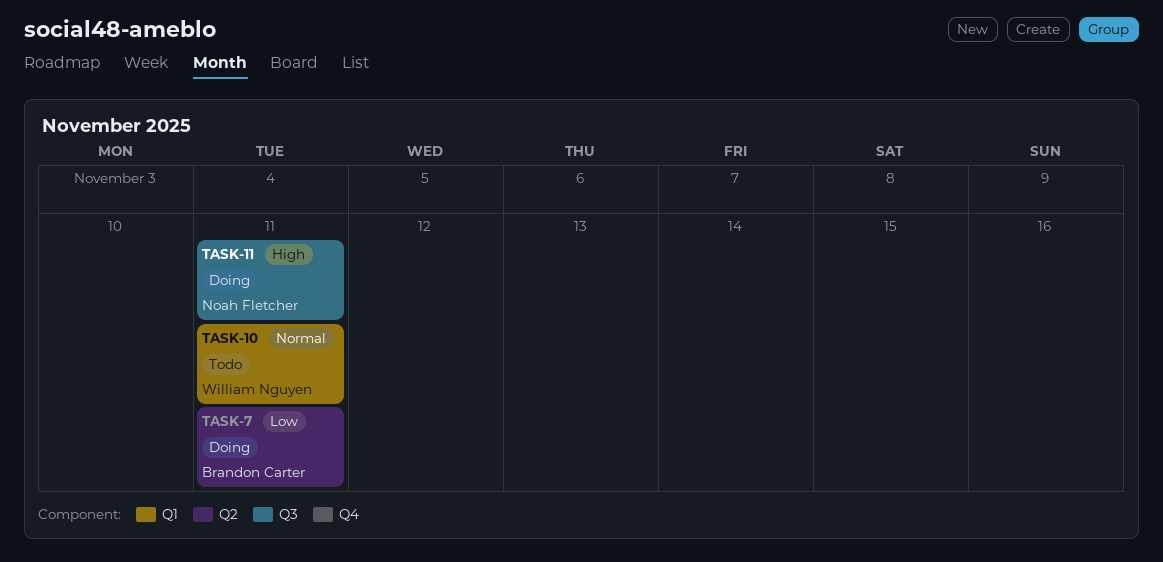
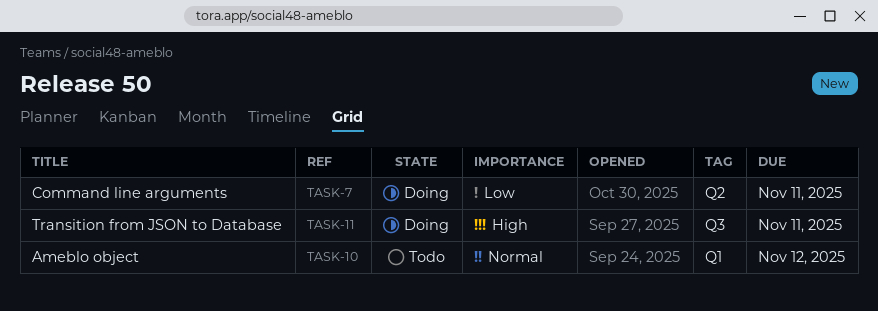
TASK-10, due: Nov 11 -> Nov 12

